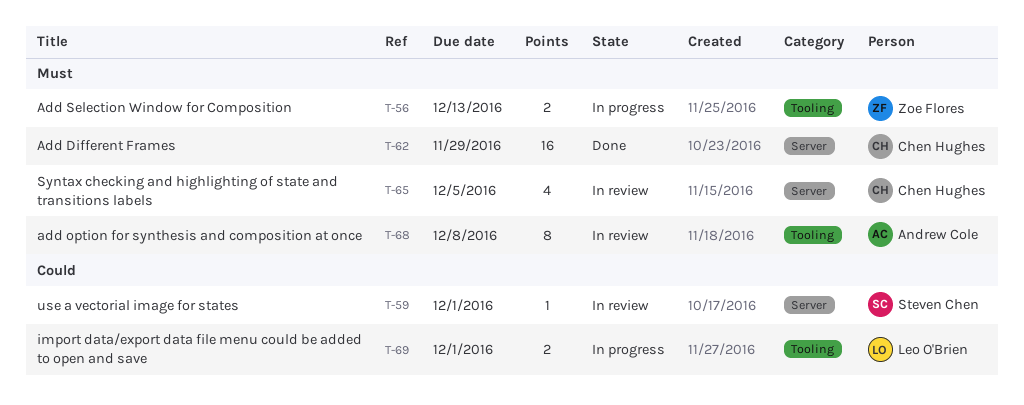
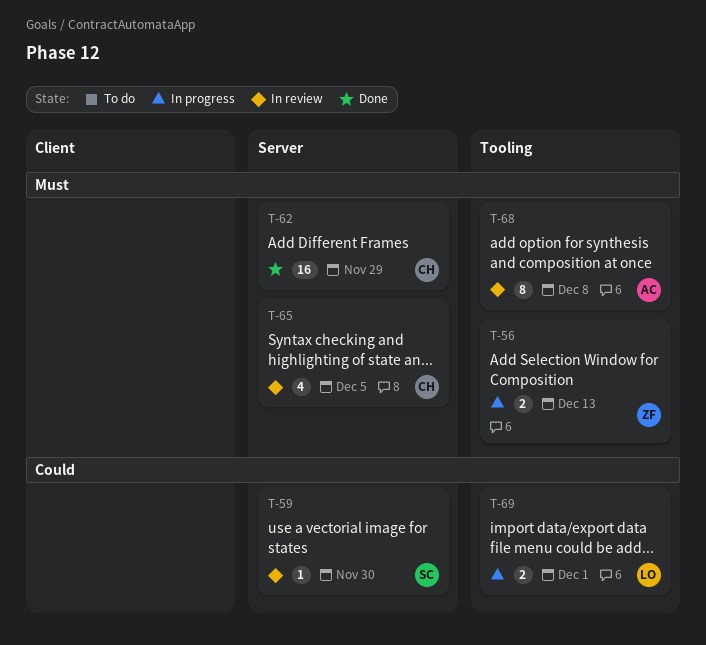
T-59, due: Dec 1 -> Nov 30

